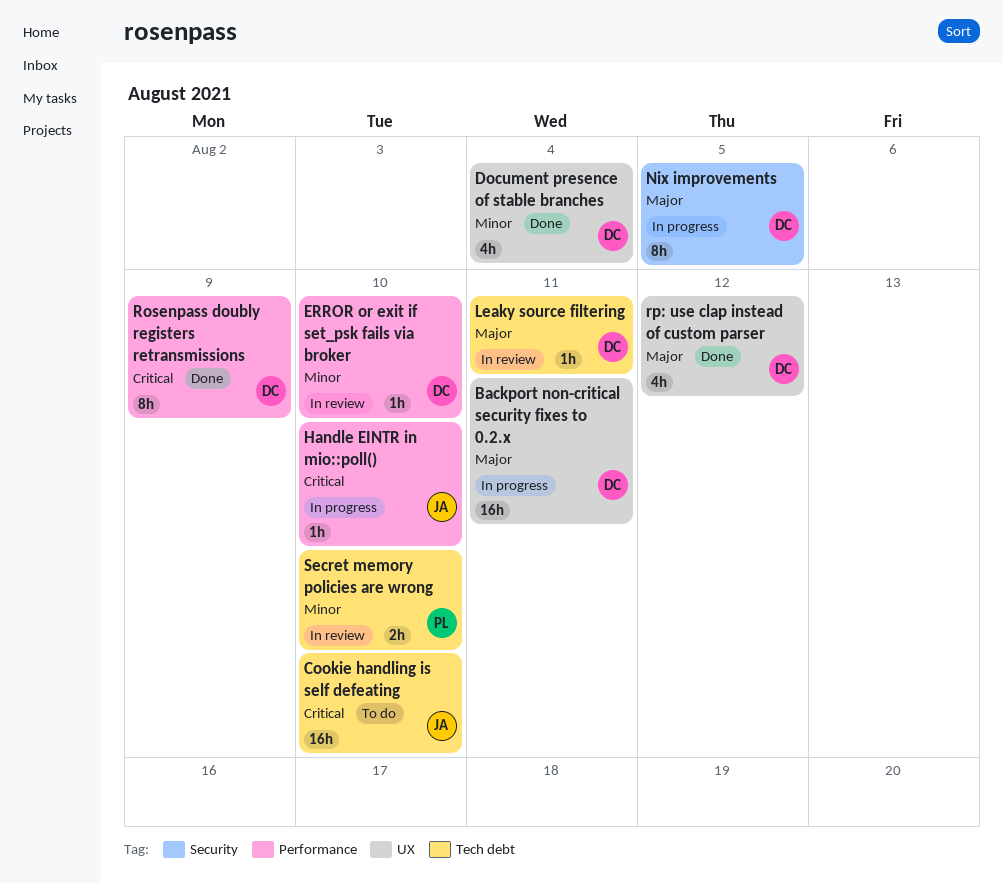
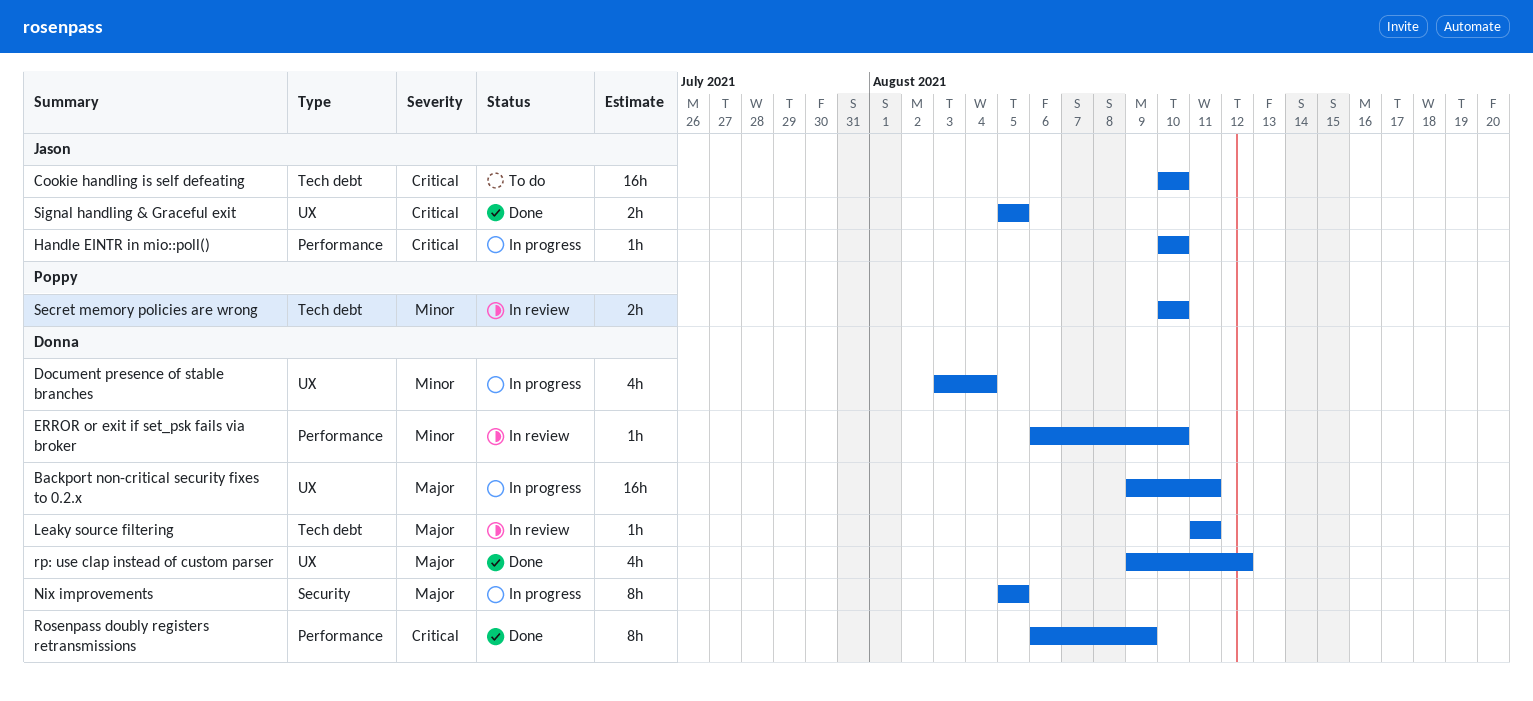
Document presence of stable branches, status: Done -> In progress
Signal handling & Graceful exit: none -> present

